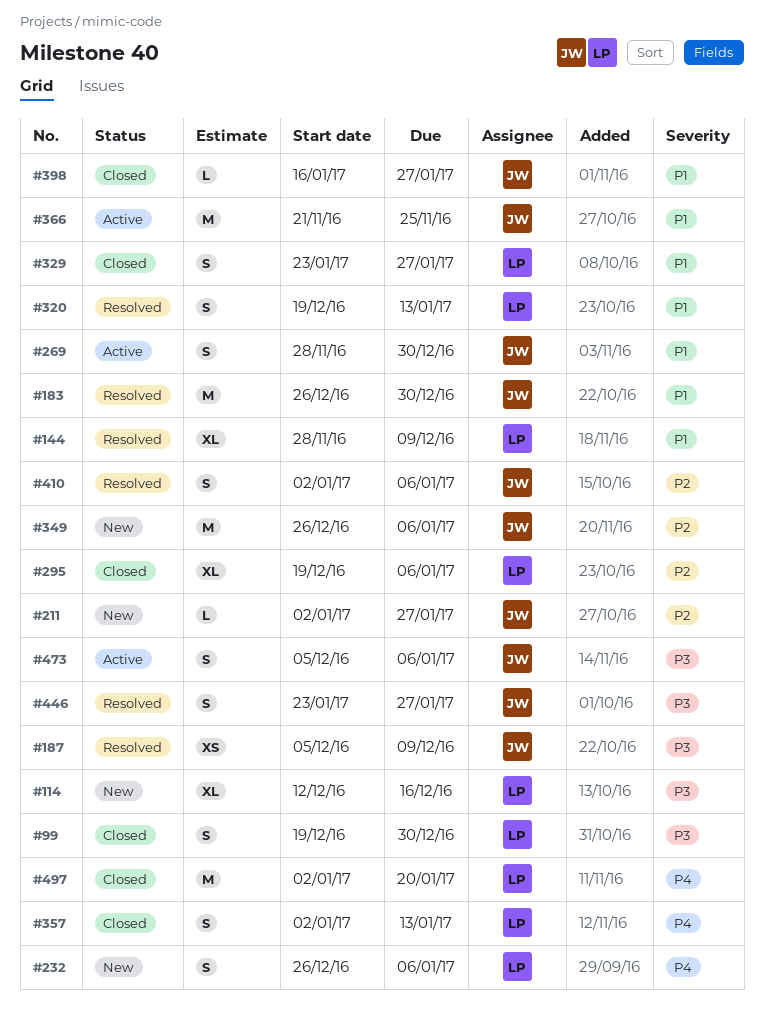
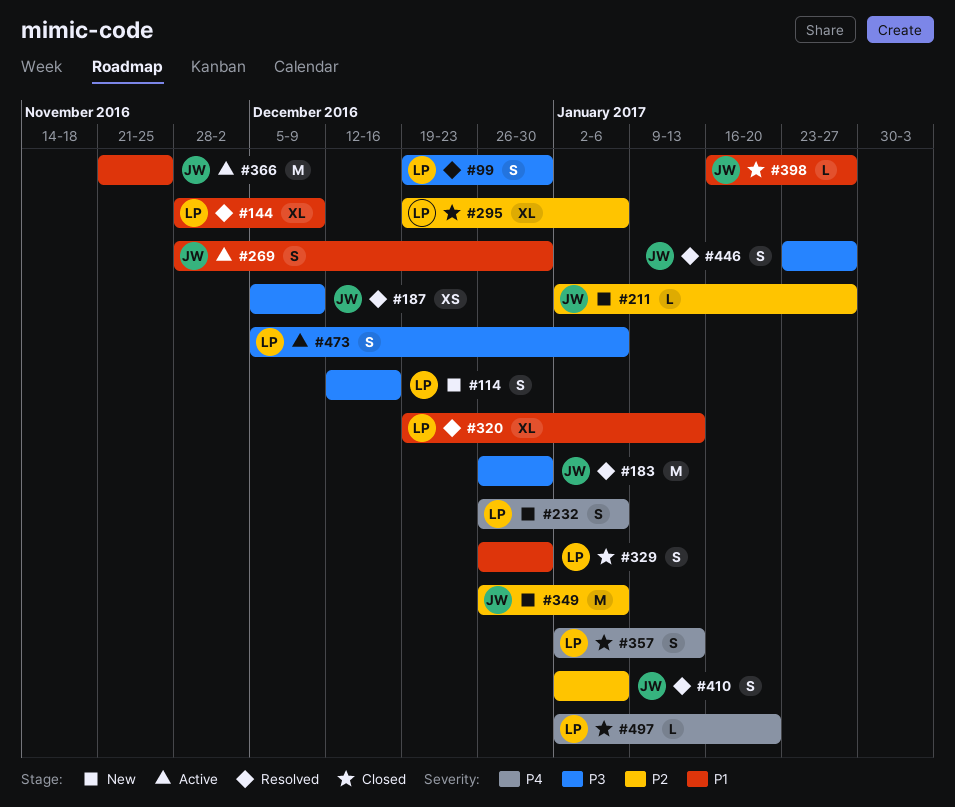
#99, status: Closed -> Resolved
#114, estimate: XL -> S
#183, priority: P1 -> P3
#320, estimate: S -> XL
#329, start: Jan 23 -> Dec 26
#329, due: Jan 27 -> Dec 30
#473, owner: JW -> LP
#497, estimate: M -> L

